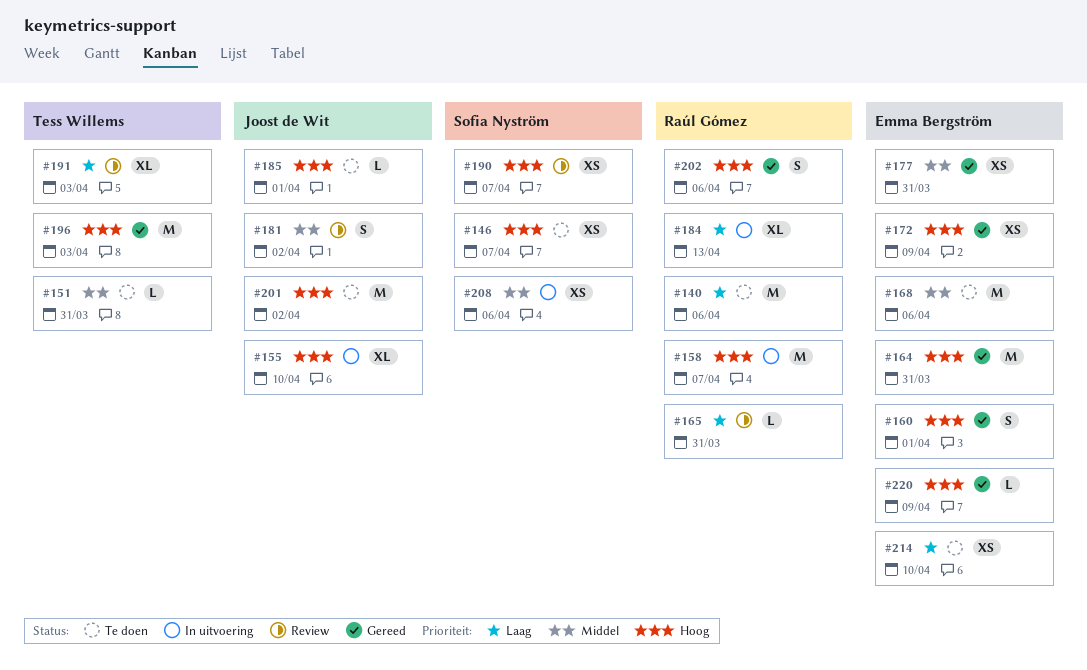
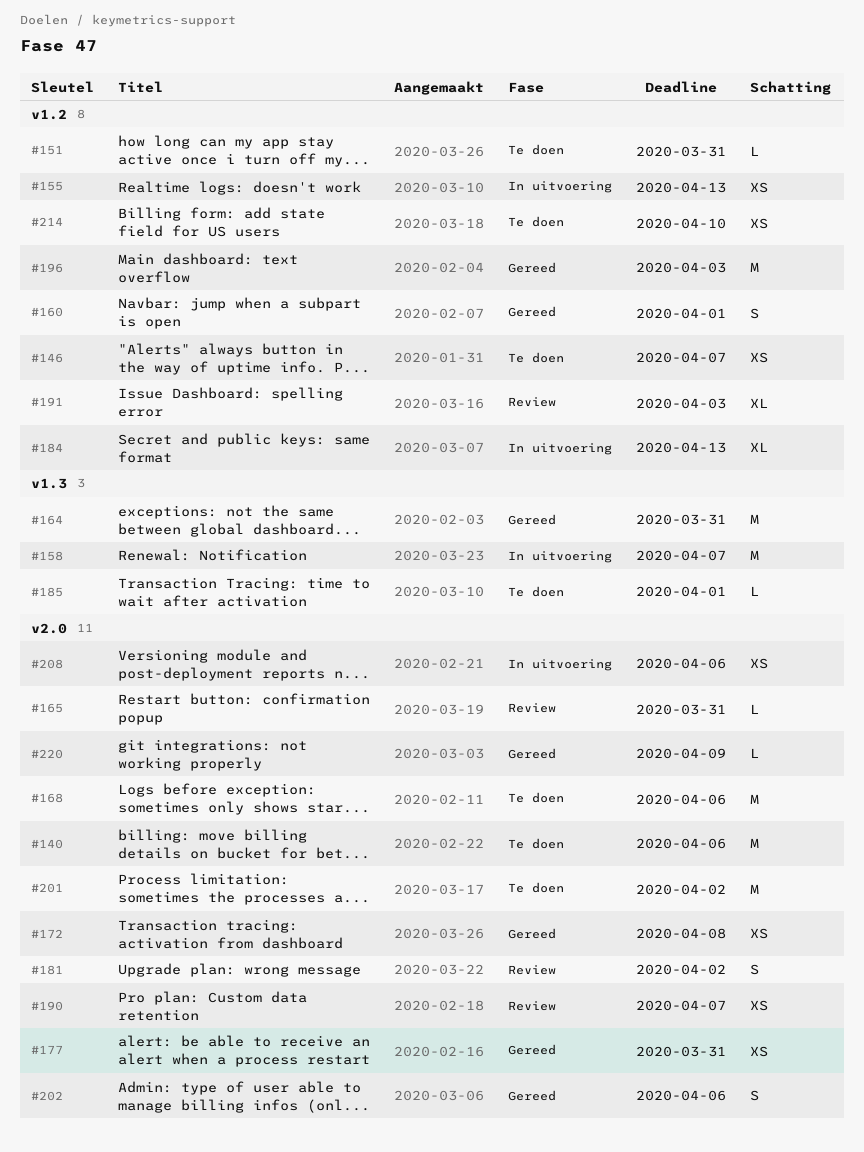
#155, estimate: XL -> XS
#155, due: Apr 10 -> Apr 13
#172, due: Apr 9 -> Apr 8

